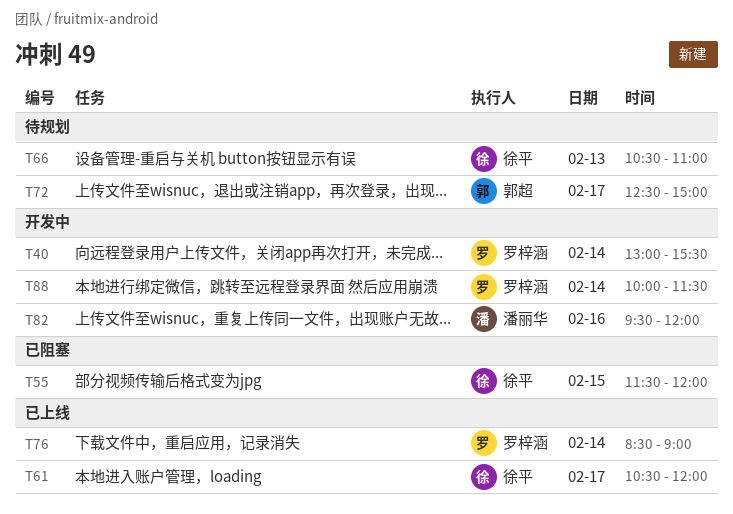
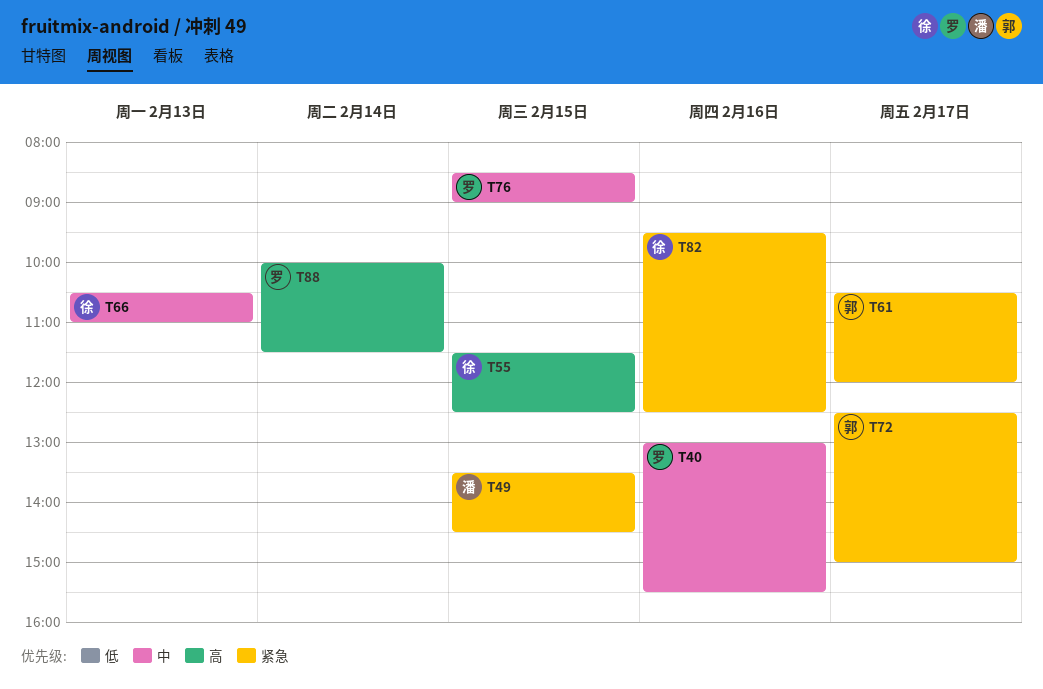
T40, day: Feb 14 -> Feb 16
T49: none -> present
T55, ends: 12:00 -> 12:30
T61, owner: 徐平 -> 郭超
T76, day: Feb 14 -> Feb 15
T82, owner: 潘丽华 -> 徐平
T82, ends: 12:00 -> 12:30

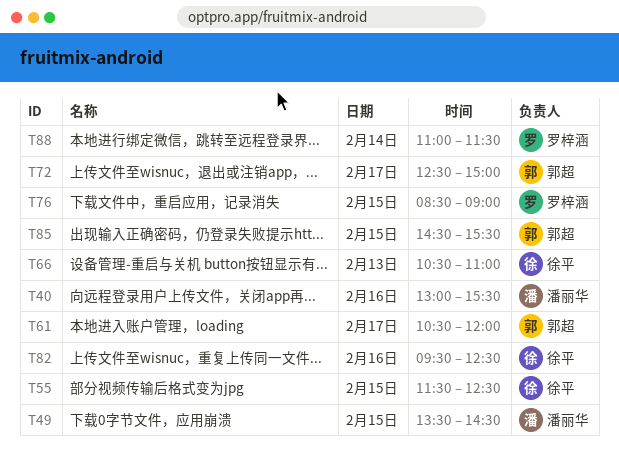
T40, owner: 罗梓涵 -> 潘丽华
T85: none -> present
T88, begins: 10:00 -> 11:00

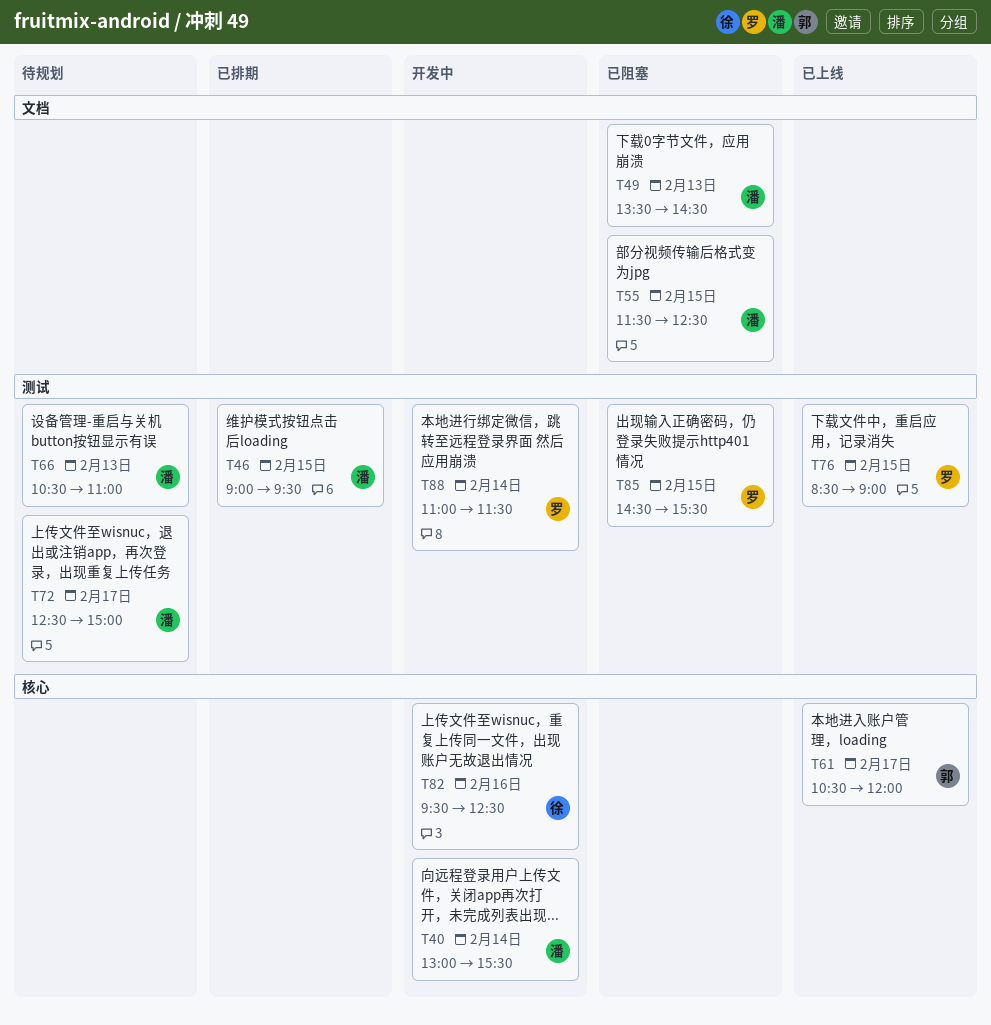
T40, day: Feb 16 -> Feb 14
T46: none -> present
T49, day: Feb 15 -> Feb 13
T55, owner: 徐平 -> 潘丽华
T66, owner: 徐平 -> 潘丽华
T72, owner: 郭超 -> 潘丽华
T85, owner: 郭超 -> 罗梓涵

